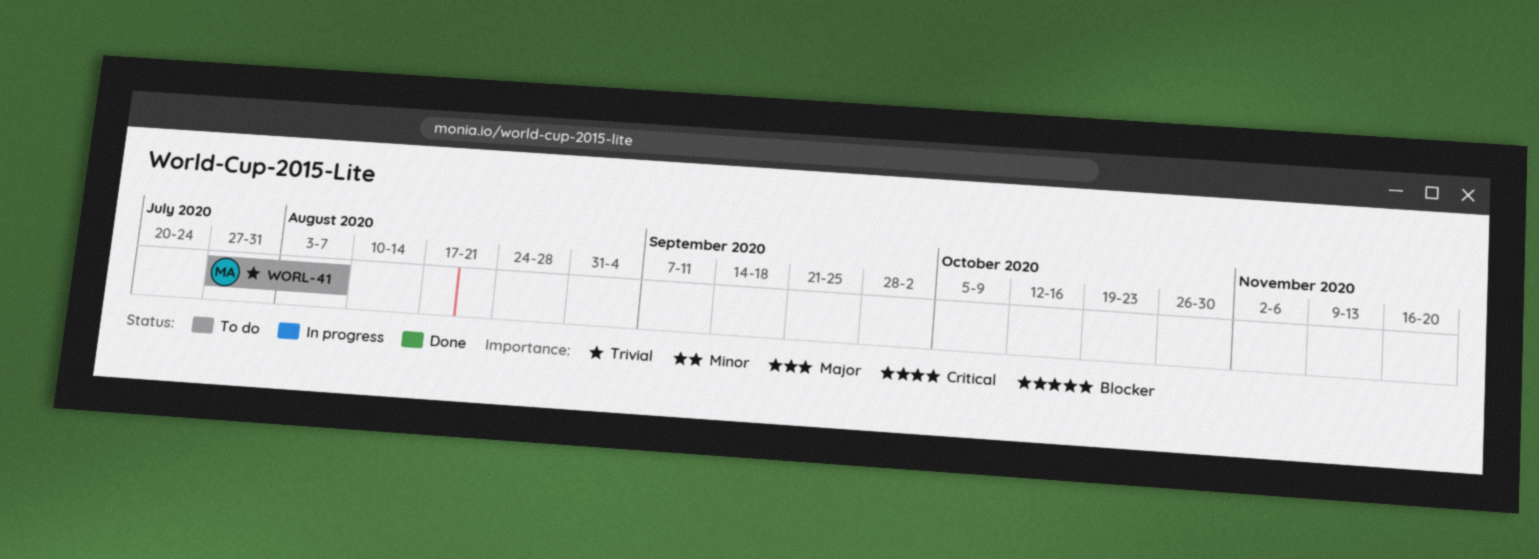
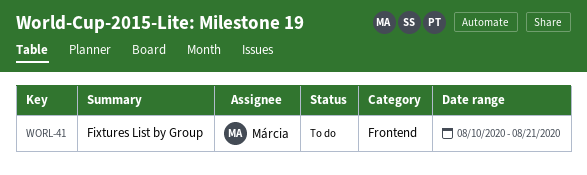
WORL-41, start: Jul 27 -> Aug 10
WORL-41, due: Aug 7 -> Aug 21

